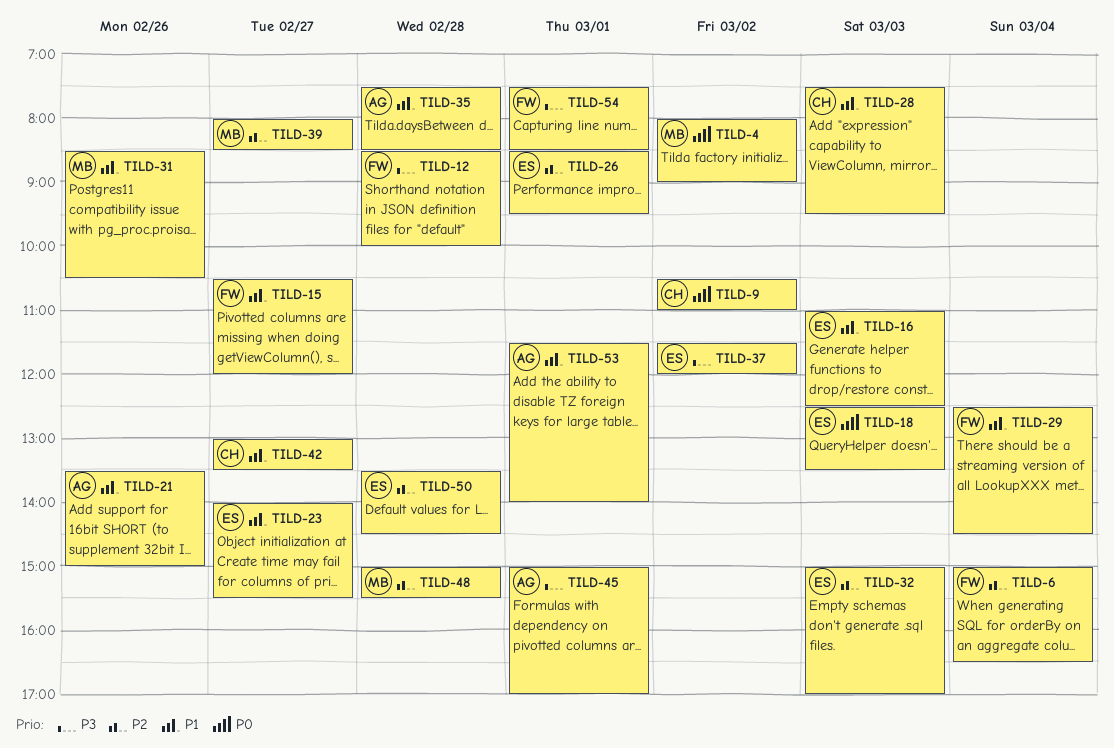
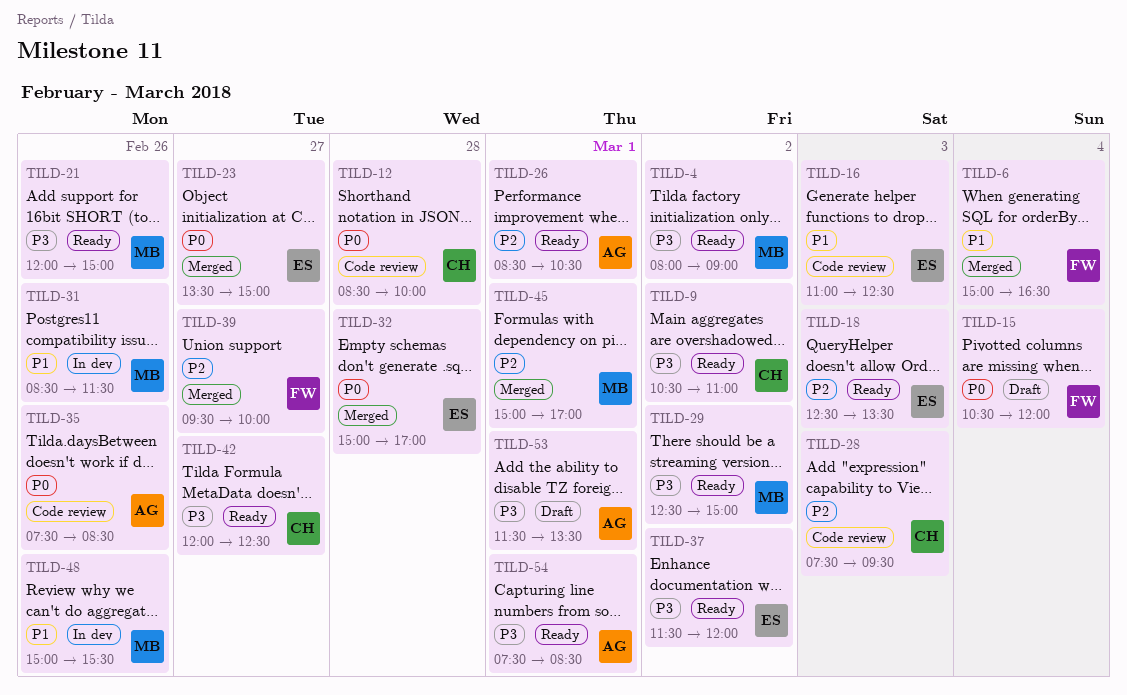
TILD-4, priority: P0 -> P3
TILD-6, priority: P2 -> P1
TILD-9, priority: P0 -> P3
TILD-12, owner: FW -> CH
TILD-12, priority: P3 -> P0
TILD-15, priority: P1 -> P0
TILD-15, day: Feb 27 -> Mar 4
TILD-18, priority: P0 -> P2
TILD-21, owner: AG -> MB
TILD-21, priority: P1 -> P3
TILD-21, begins: 13:30 -> 12:00
TILD-23, priority: P1 -> P0
TILD-23, begins: 14:00 -> 13:30
TILD-23, ends: 15:30 -> 15:00
TILD-26, owner: ES -> AG
TILD-26, ends: 09:30 -> 10:30
TILD-28, priority: P1 -> P2
TILD-29, owner: FW -> MB
TILD-29, priority: P1 -> P3
TILD-29, day: Mar 4 -> Mar 2
TILD-29, ends: 14:30 -> 15:00
TILD-31, ends: 10:30 -> 11:30
TILD-32, priority: P2 -> P0
TILD-32, day: Mar 3 -> Feb 28
TILD-35, priority: P1 -> P0
TILD-35, day: Feb 28 -> Feb 26
TILD-39, owner: MB -> FW
TILD-39, begins: 08:00 -> 09:30
TILD-39, ends: 08:30 -> 10:00
TILD-42, priority: P1 -> P3
TILD-42, begins: 13:00 -> 12:00
TILD-42, ends: 13:30 -> 12:30
TILD-45, owner: AG -> MB
TILD-45, priority: P3 -> P2
TILD-48, priority: P2 -> P1
TILD-48, day: Feb 28 -> Feb 26
TILD-50: present -> none
TILD-53, priority: P1 -> P3
TILD-53, ends: 14:00 -> 13:30
TILD-54, owner: FW -> AG

